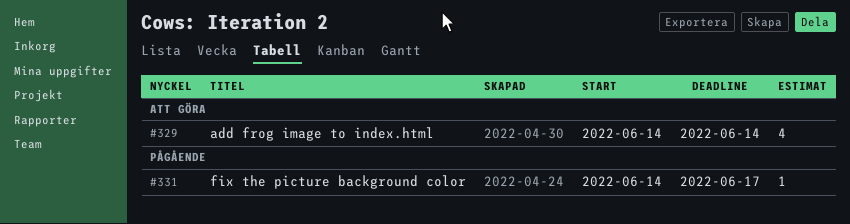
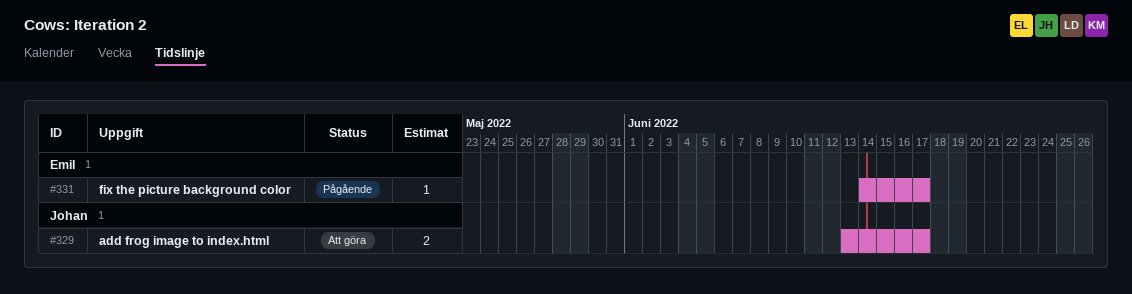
#329, estimate: 4 -> 2
#329, start: Jun 14 -> Jun 13
#329, due: Jun 14 -> Jun 17

